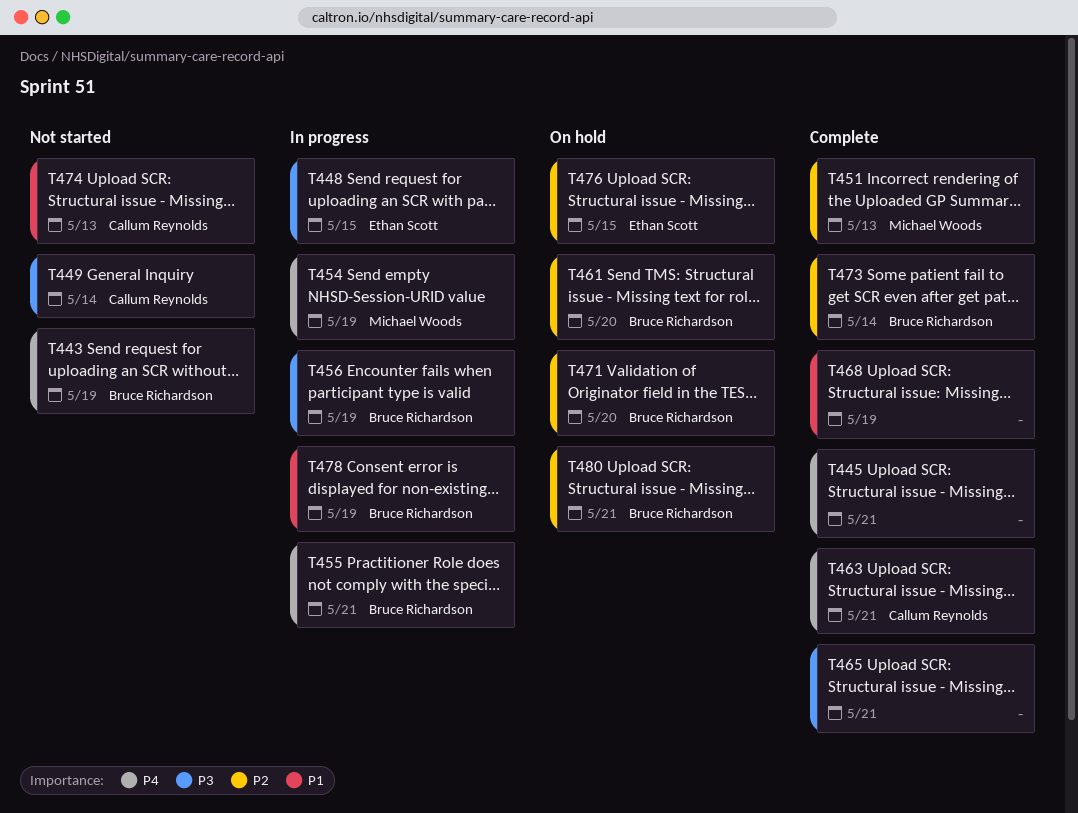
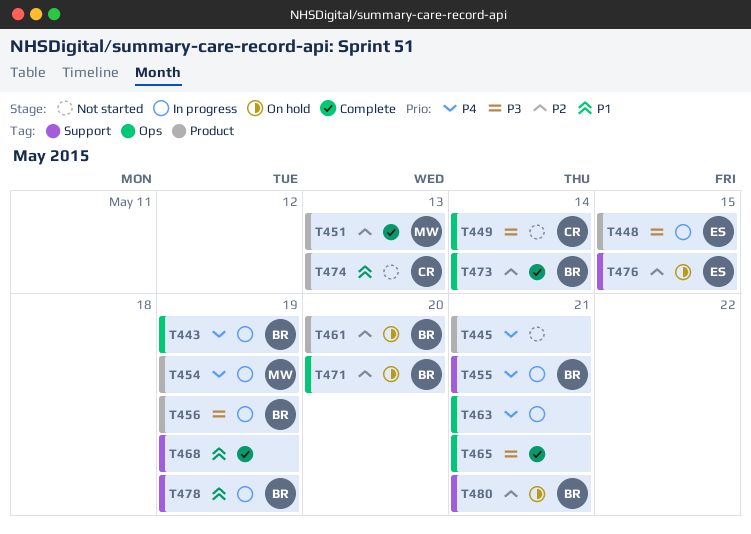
T443, status: Not started -> In progress
T445, status: Complete -> Not started
T463, status: Complete -> In progress
T463, owner: Callum Reynolds -> none

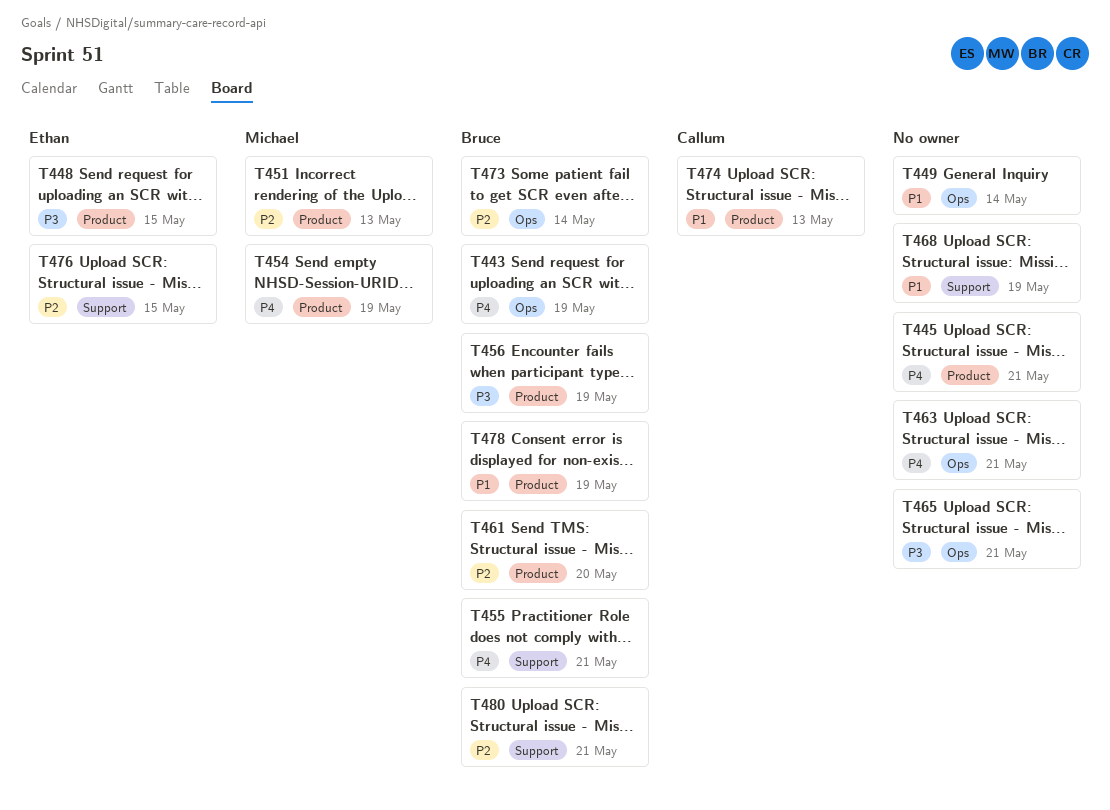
T449, owner: Callum -> none
T449, priority: P3 -> P1
T471: present -> none
T478, label: Support -> Product

